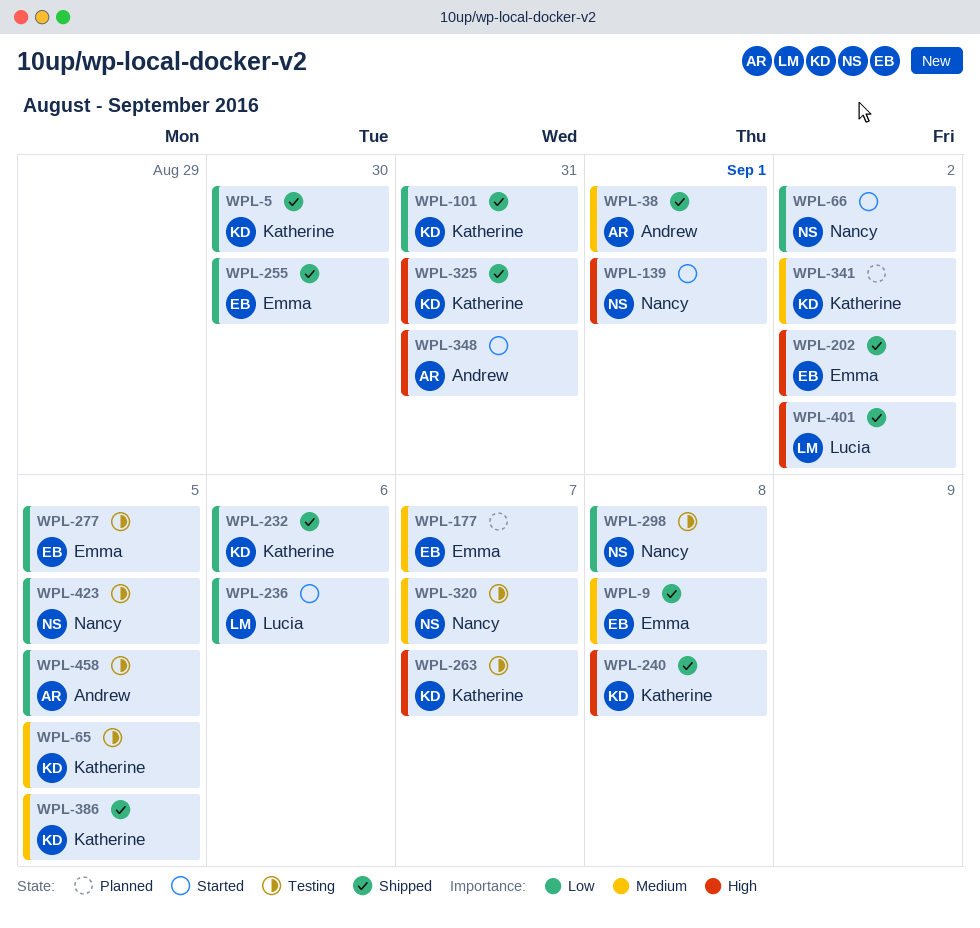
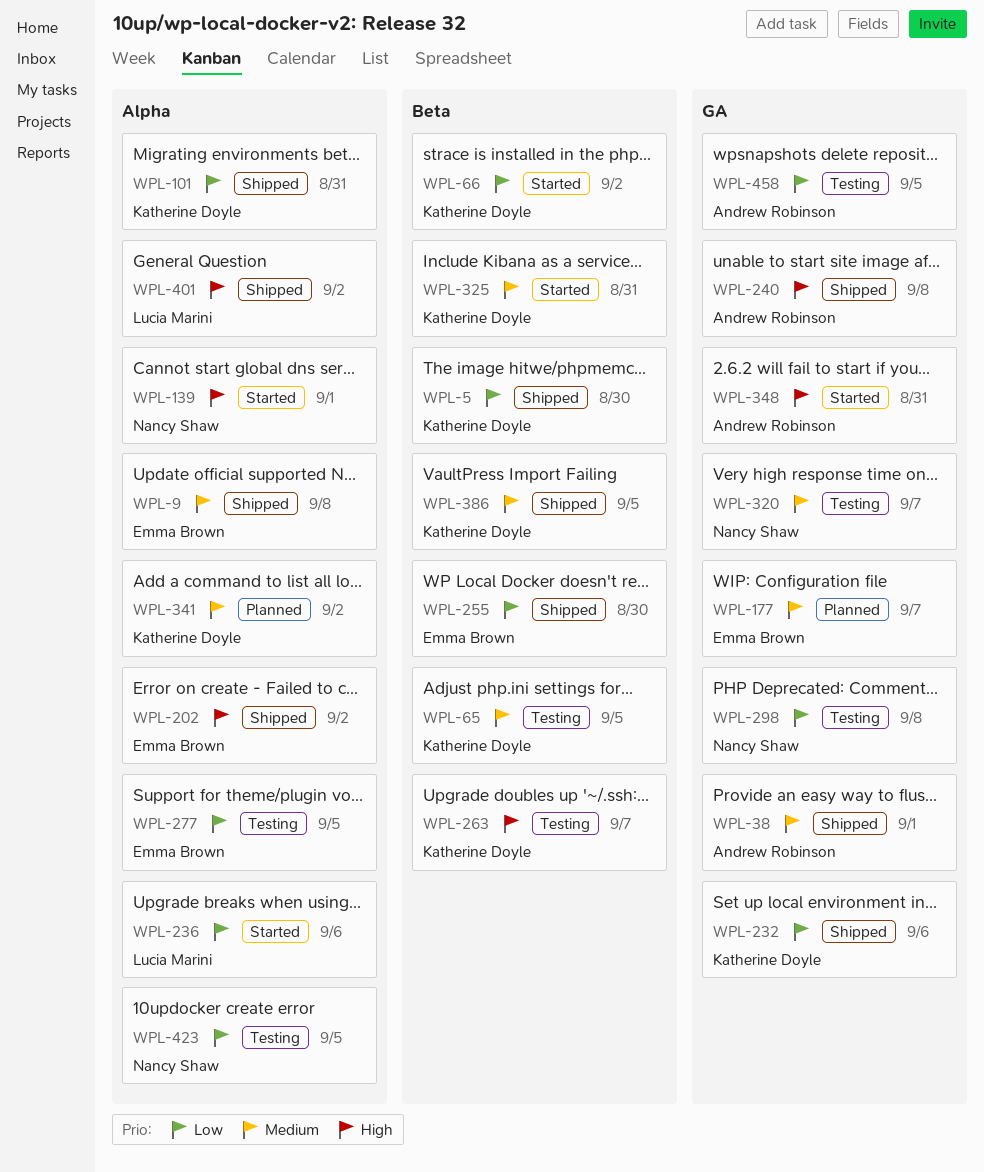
WPL-66, owner: Nancy Shaw -> Katherine Doyle
WPL-240, owner: Katherine Doyle -> Andrew Robinson
WPL-325, status: Shipped -> Started
WPL-325, priority: High -> Medium

